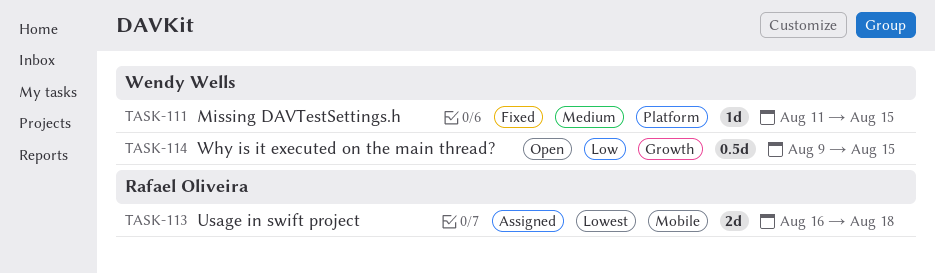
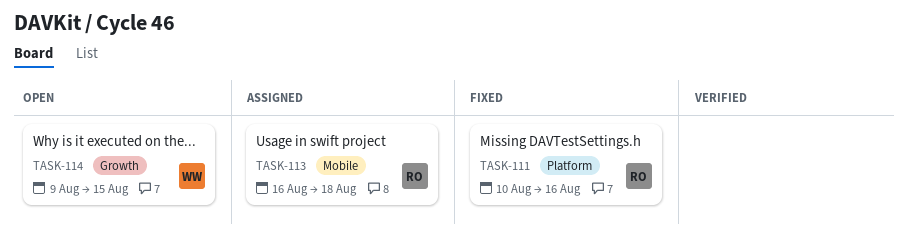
TASK-111, owner: Wendy Wells -> Rafael Oliveira
TASK-111, start: Aug 11 -> Aug 10
TASK-111, due: Aug 15 -> Aug 16

